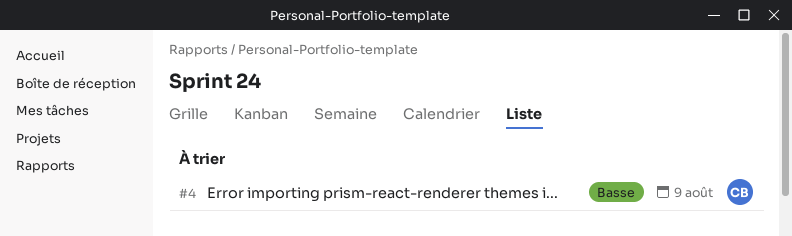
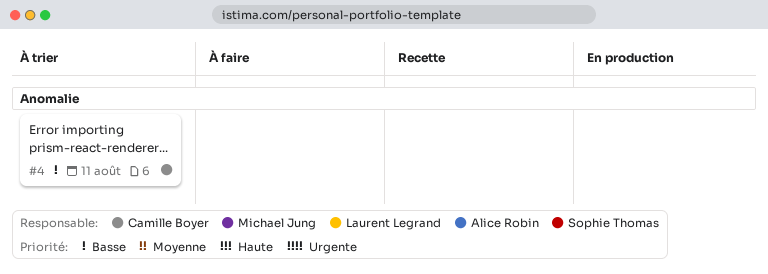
#4, due: Aug 9 -> Aug 11

